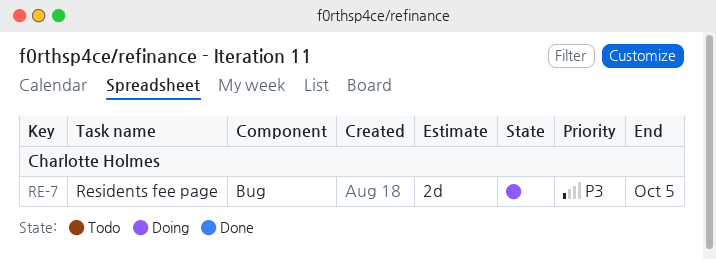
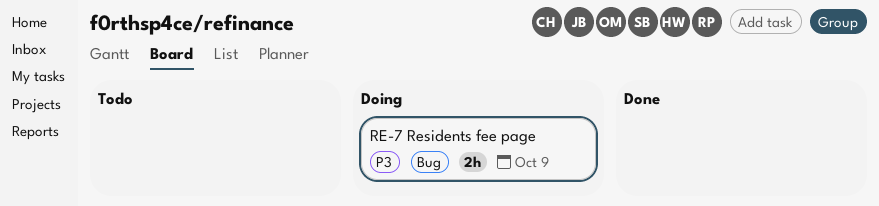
RE-7, estimate: 2d -> 2h
RE-7, due: Oct 5 -> Oct 9

